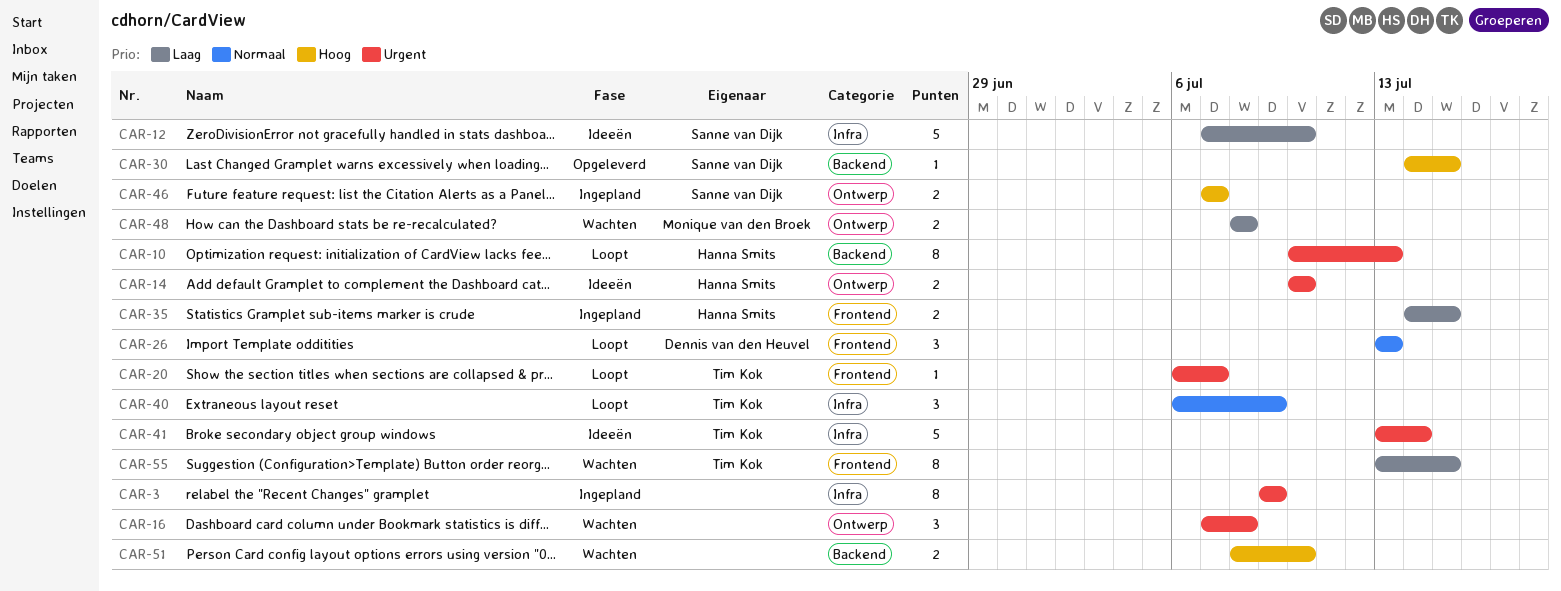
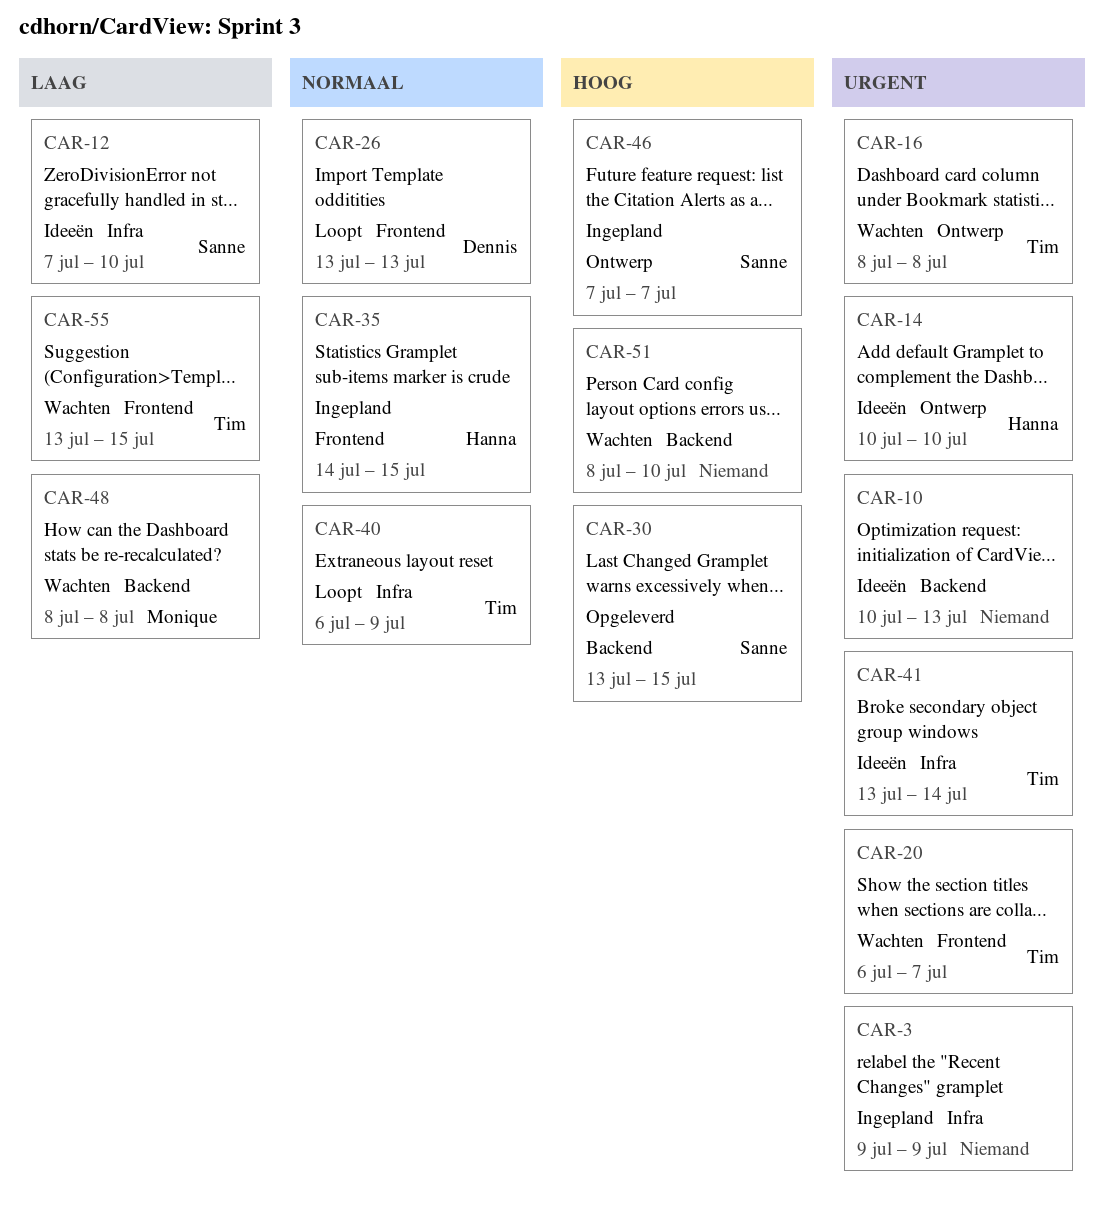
CAR-10, status: Loopt -> Ideeën
CAR-10, owner: Hanna Smits -> none
CAR-16, owner: none -> Tim Kok
CAR-16, start: Jul 7 -> Jul 8
CAR-20, status: Loopt -> Wachten
CAR-30, start: Jul 14 -> Jul 13
CAR-35, priority: Laag -> Normaal
CAR-48, label: Ontwerp -> Backend

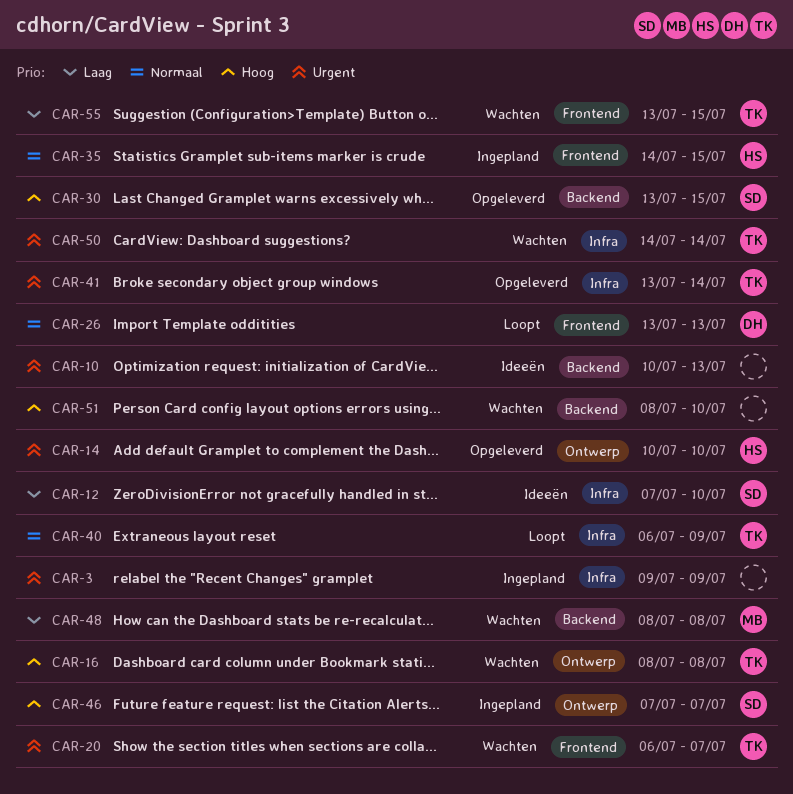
CAR-14, status: Ideeën -> Opgeleverd
CAR-16, priority: Urgent -> Hoog
CAR-41, status: Ideeën -> Opgeleverd
CAR-50: none -> present

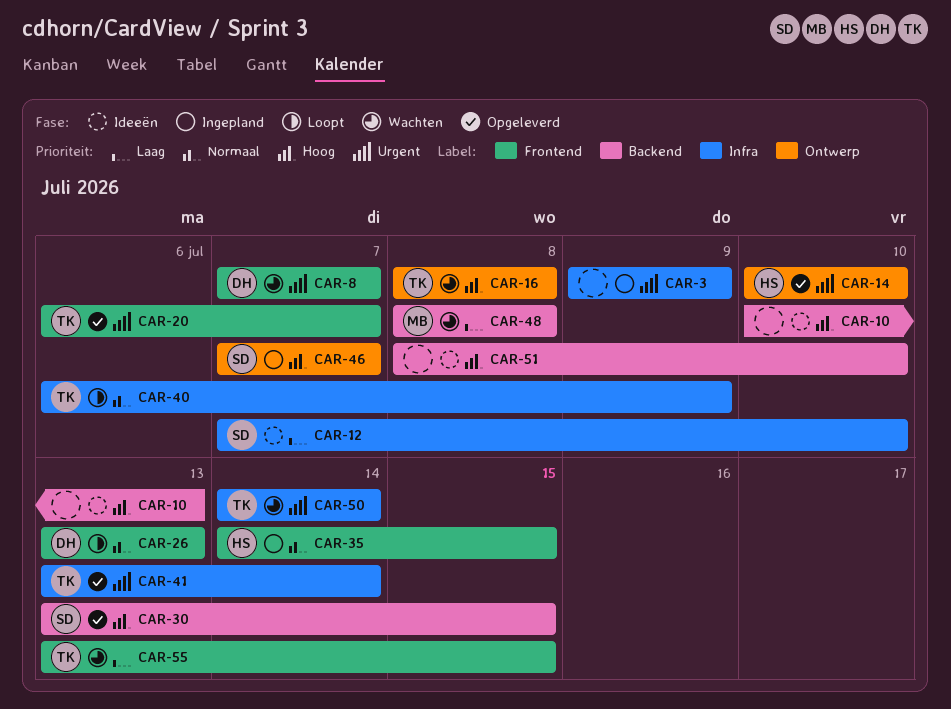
CAR-8: none -> present
CAR-10, priority: Urgent -> Hoog
CAR-20, status: Wachten -> Opgeleverd
CAR-51, status: Wachten -> Ideeën

